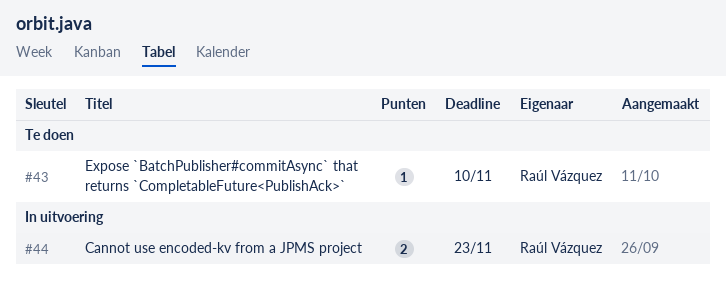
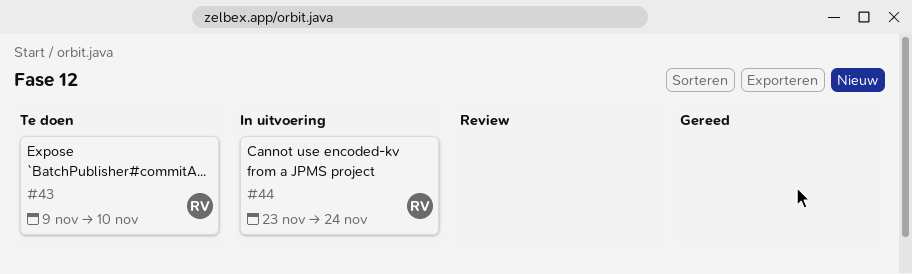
#44, due: Nov 23 -> Nov 24

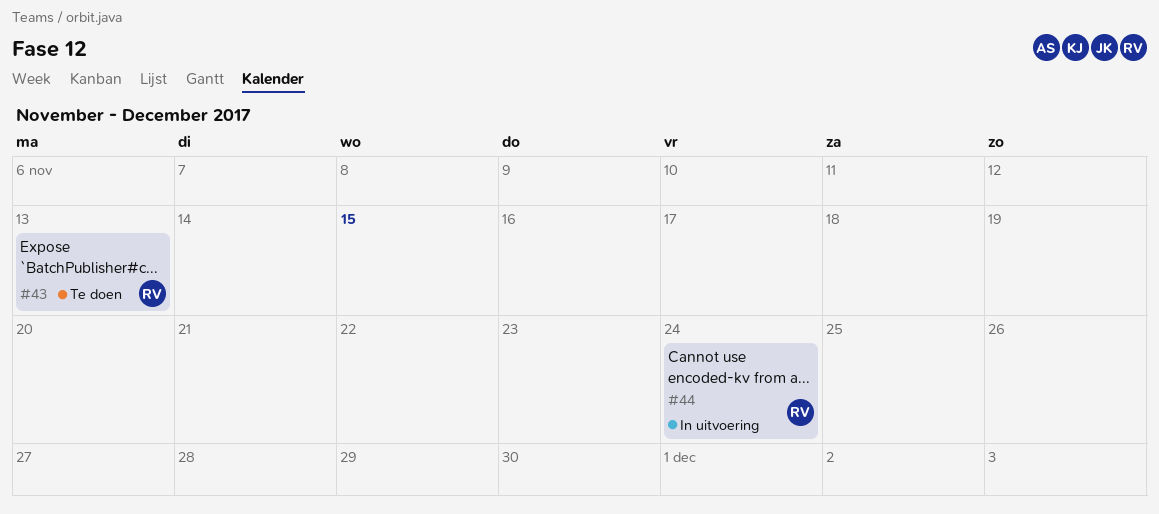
#43, due: Nov 10 -> Nov 13

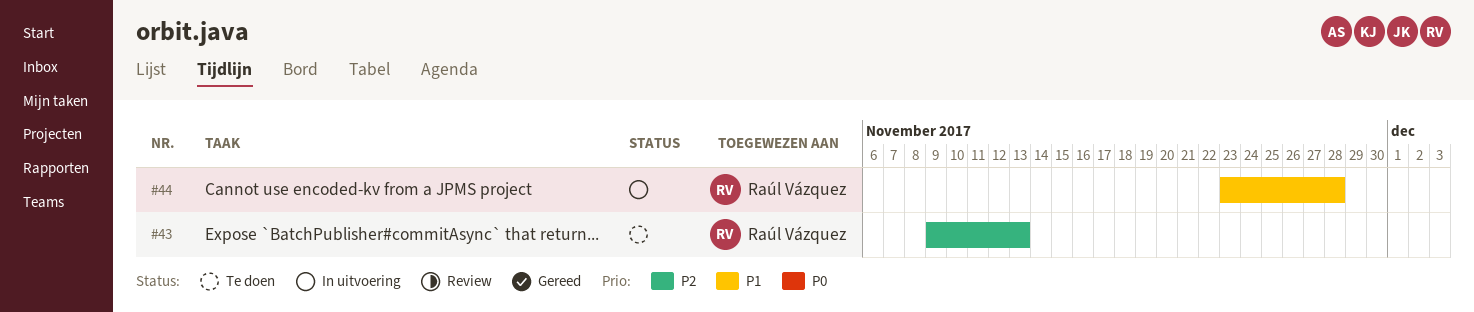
#44, due: Nov 24 -> Nov 28

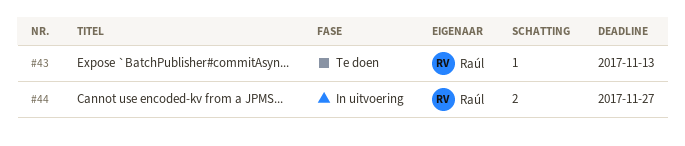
#44, due: Nov 28 -> Nov 27

